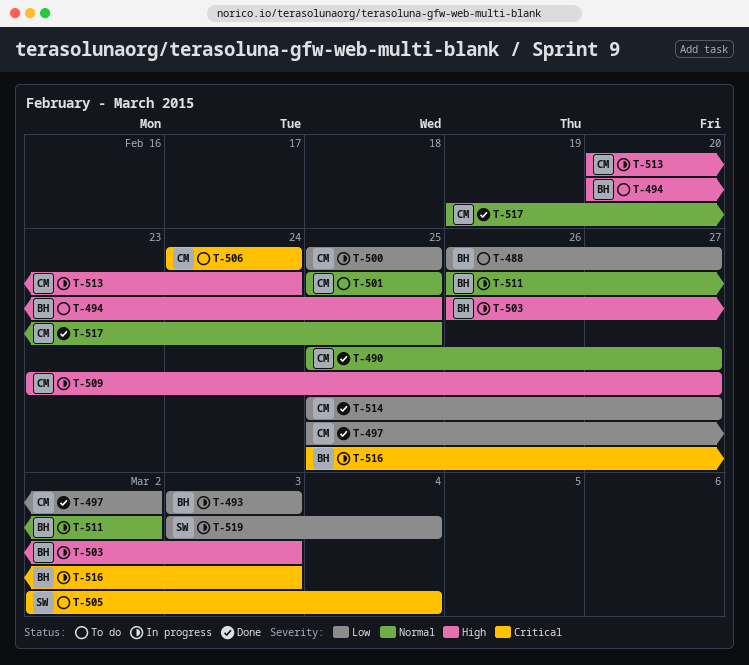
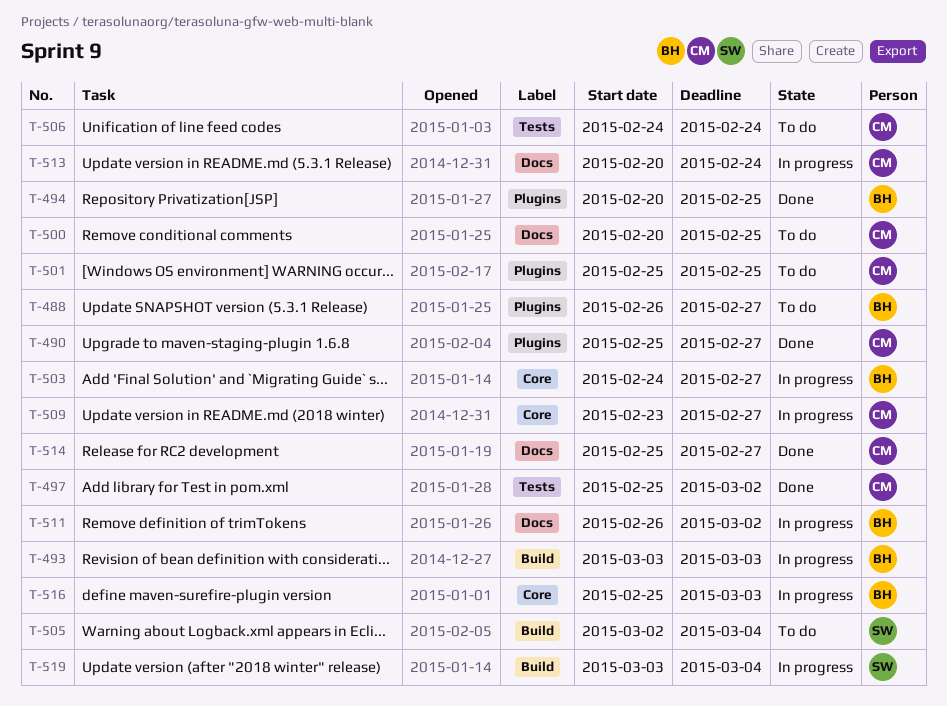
T-494, status: To do -> Done
T-500, status: In progress -> To do
T-500, start: Feb 25 -> Feb 20
T-503, start: Feb 26 -> Feb 24
T-503, due: Mar 3 -> Feb 27
T-517: present -> none

